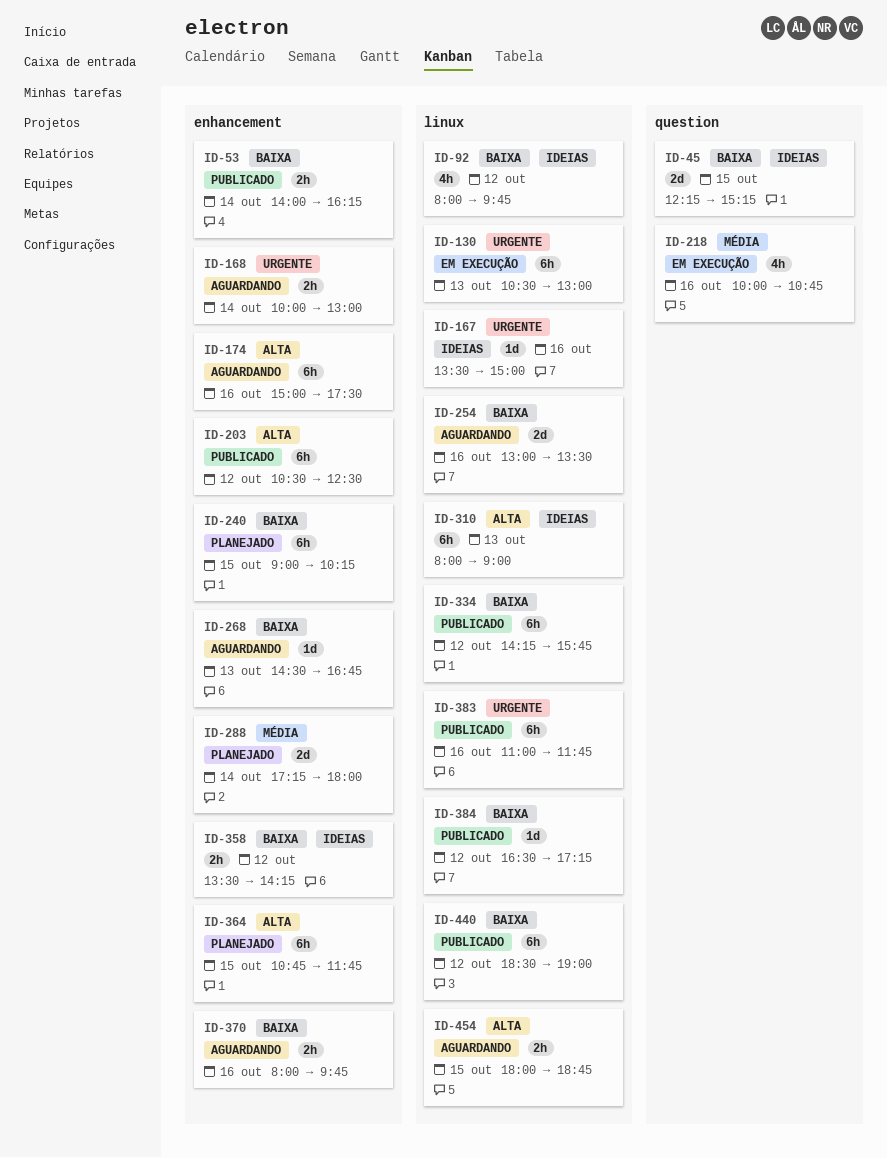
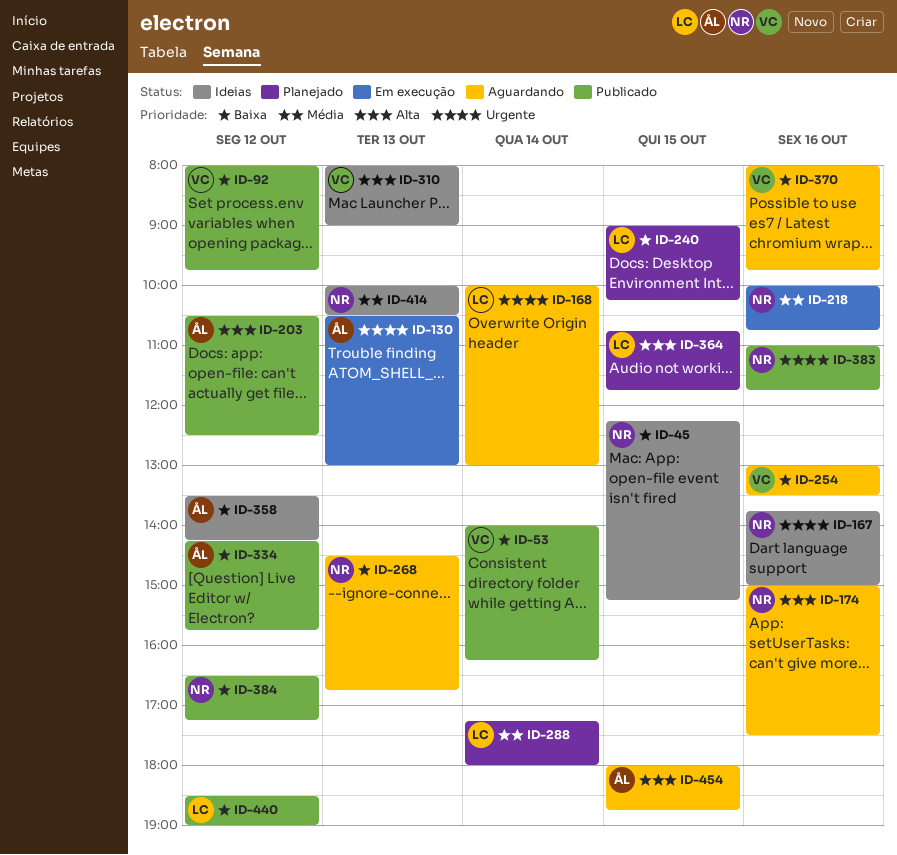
ID-92, status: Ideias -> Publicado
ID-167, begins: 13:30 -> 13:45
ID-414: none -> present

